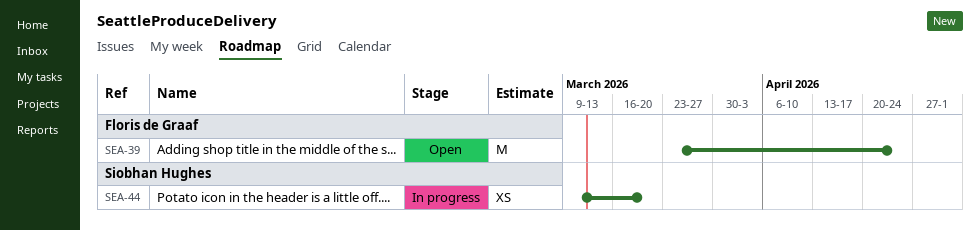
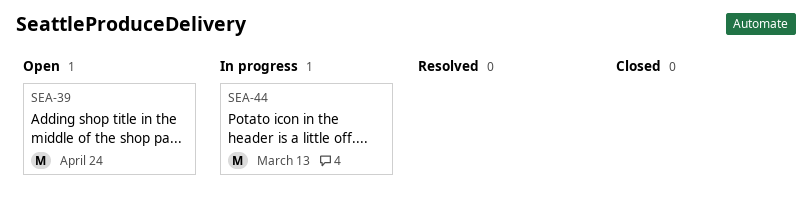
SEA-44, estimate: XS -> M
SEA-44, due: Mar 20 -> Mar 13

